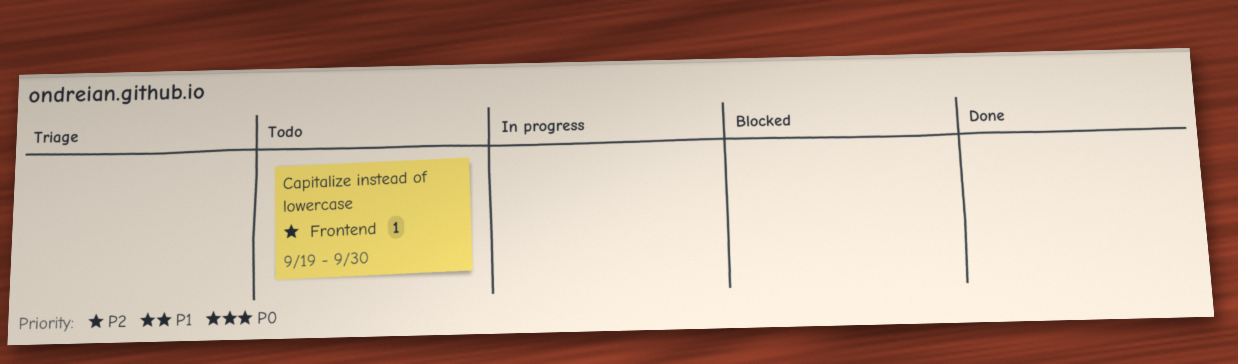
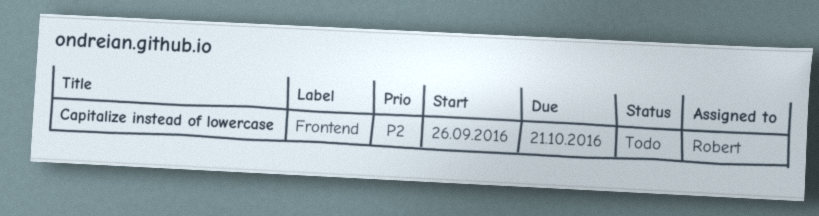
Capitalize instead of lowercase, start: Sep 19 -> Sep 26
Capitalize instead of lowercase, due: Sep 30 -> Oct 21

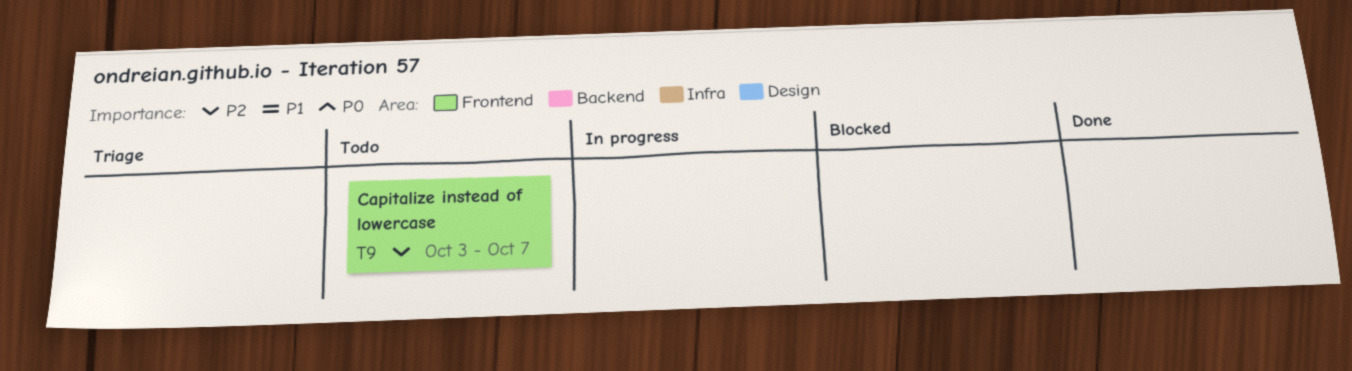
Capitalize instead of lowercase, start: Sep 26 -> Oct 3
Capitalize instead of lowercase, due: Oct 21 -> Oct 7

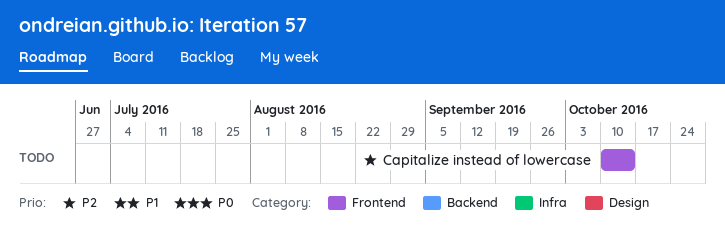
Capitalize instead of lowercase, start: Oct 3 -> Oct 10
Capitalize instead of lowercase, due: Oct 7 -> Oct 14

